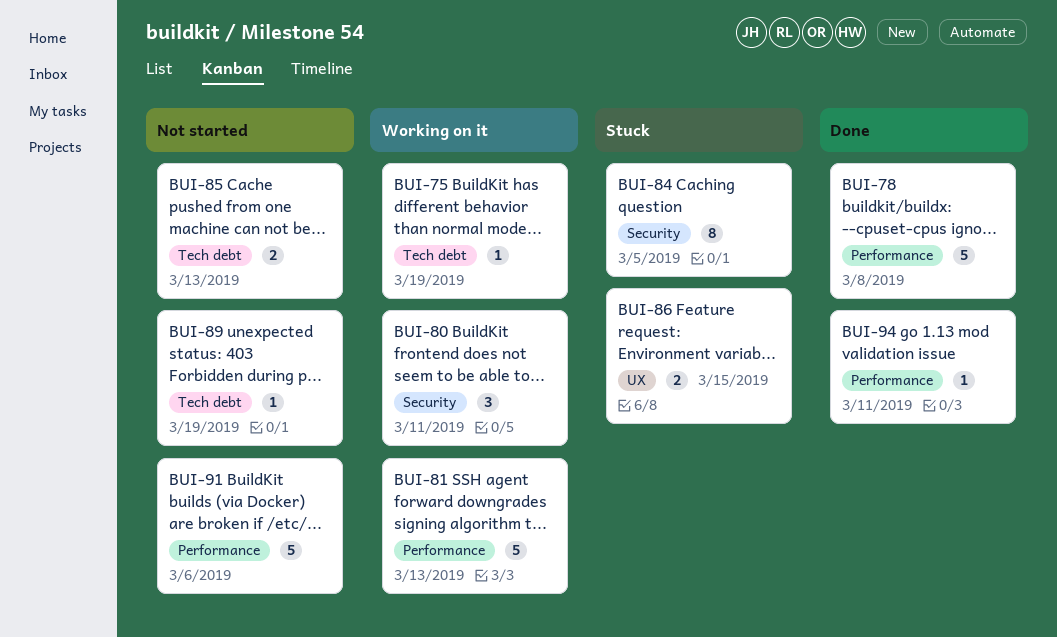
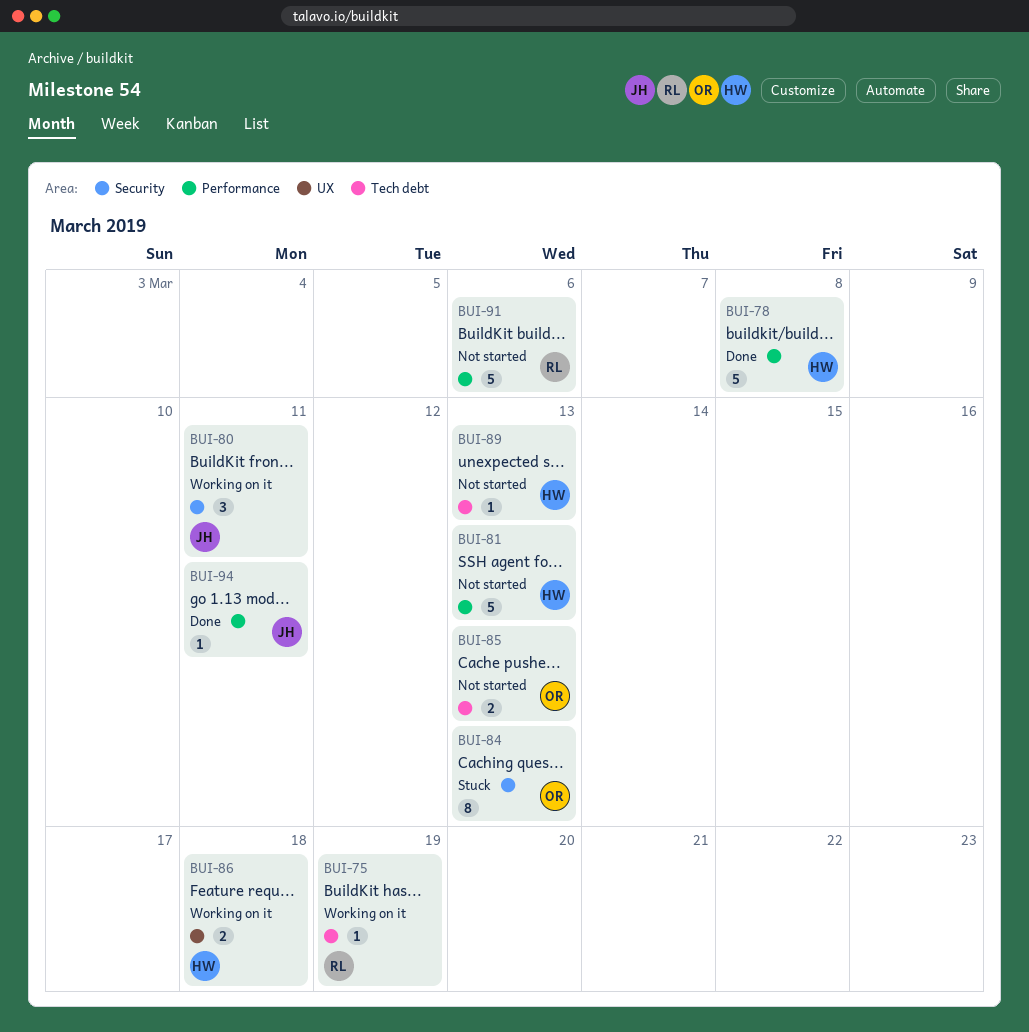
BUI-81, status: Working on it -> Not started
BUI-84, due: Mar 5 -> Mar 13
BUI-86, status: Stuck -> Working on it
BUI-86, due: Mar 15 -> Mar 18
BUI-89, due: Mar 19 -> Mar 13

